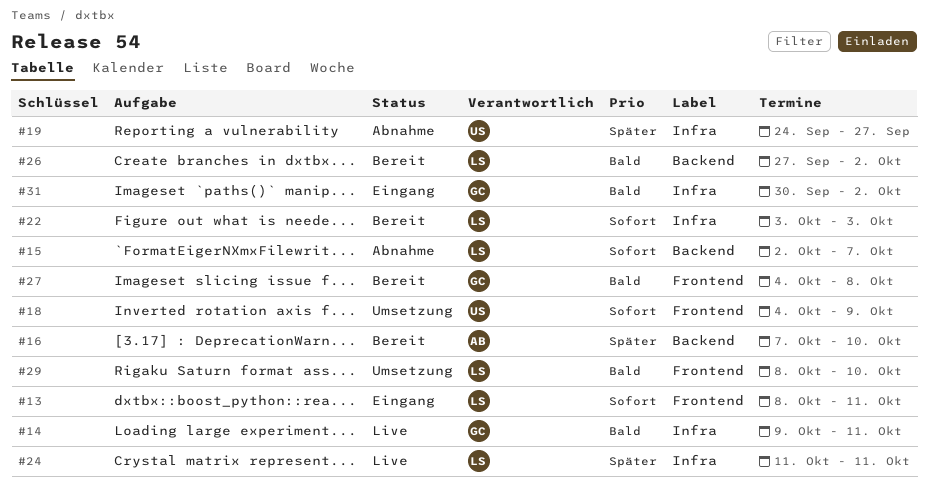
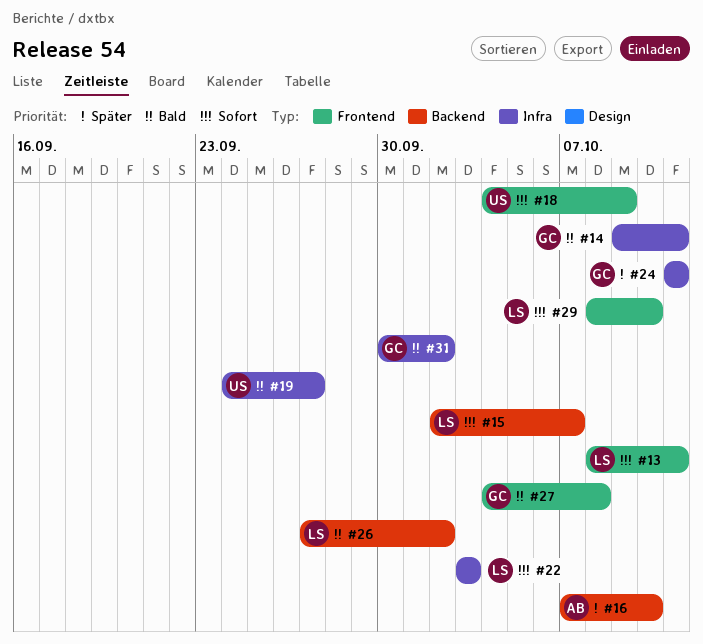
#19, priority: Später -> Bald
#24, owner: LS -> GC
#29, priority: Bald -> Sofort

